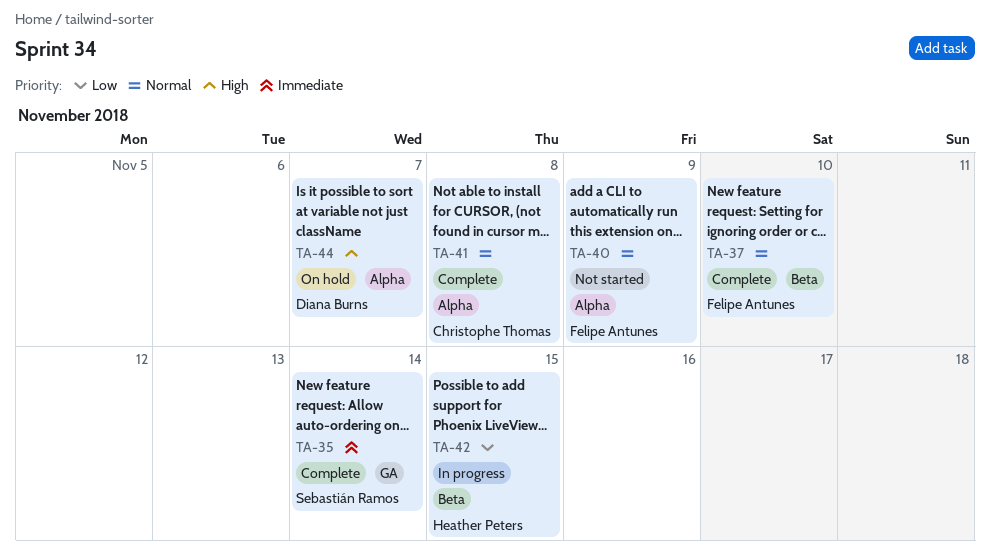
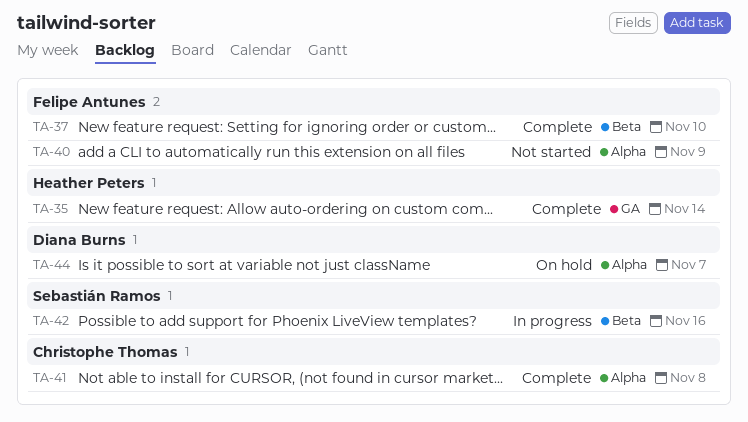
TA-35, owner: Sebastián Ramos -> Heather Peters
TA-42, owner: Heather Peters -> Sebastián Ramos
TA-42, due: Nov 15 -> Nov 16

